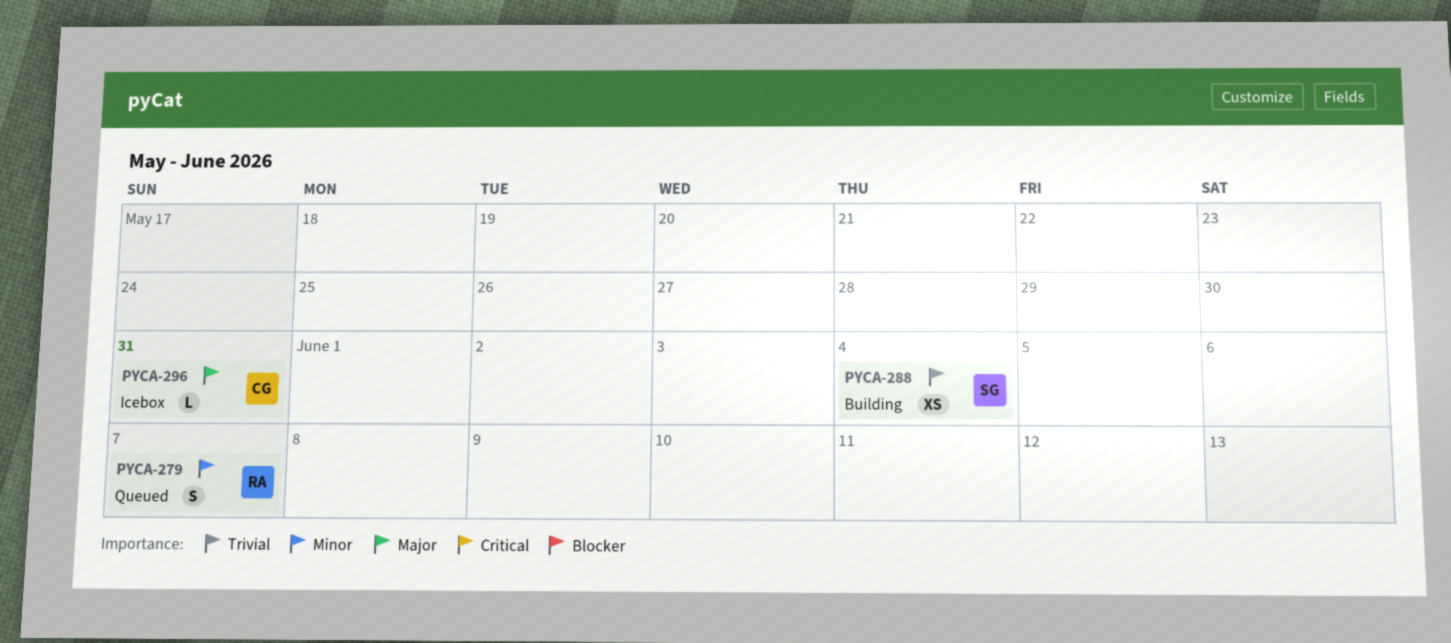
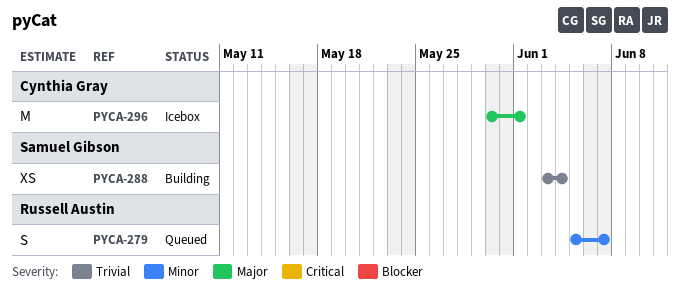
PYCA-296, estimate: L -> M
PYCA-296, due: May 31 -> Jun 1

